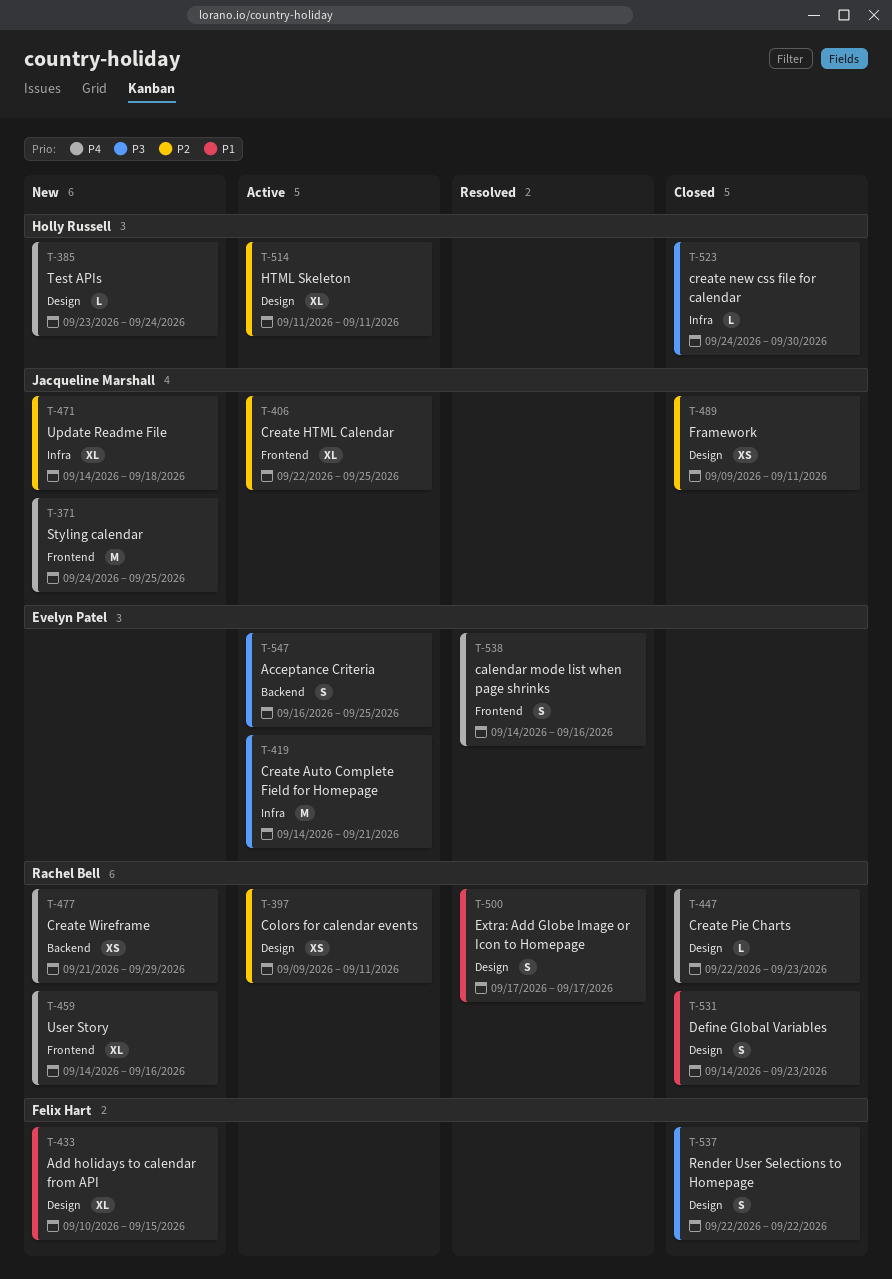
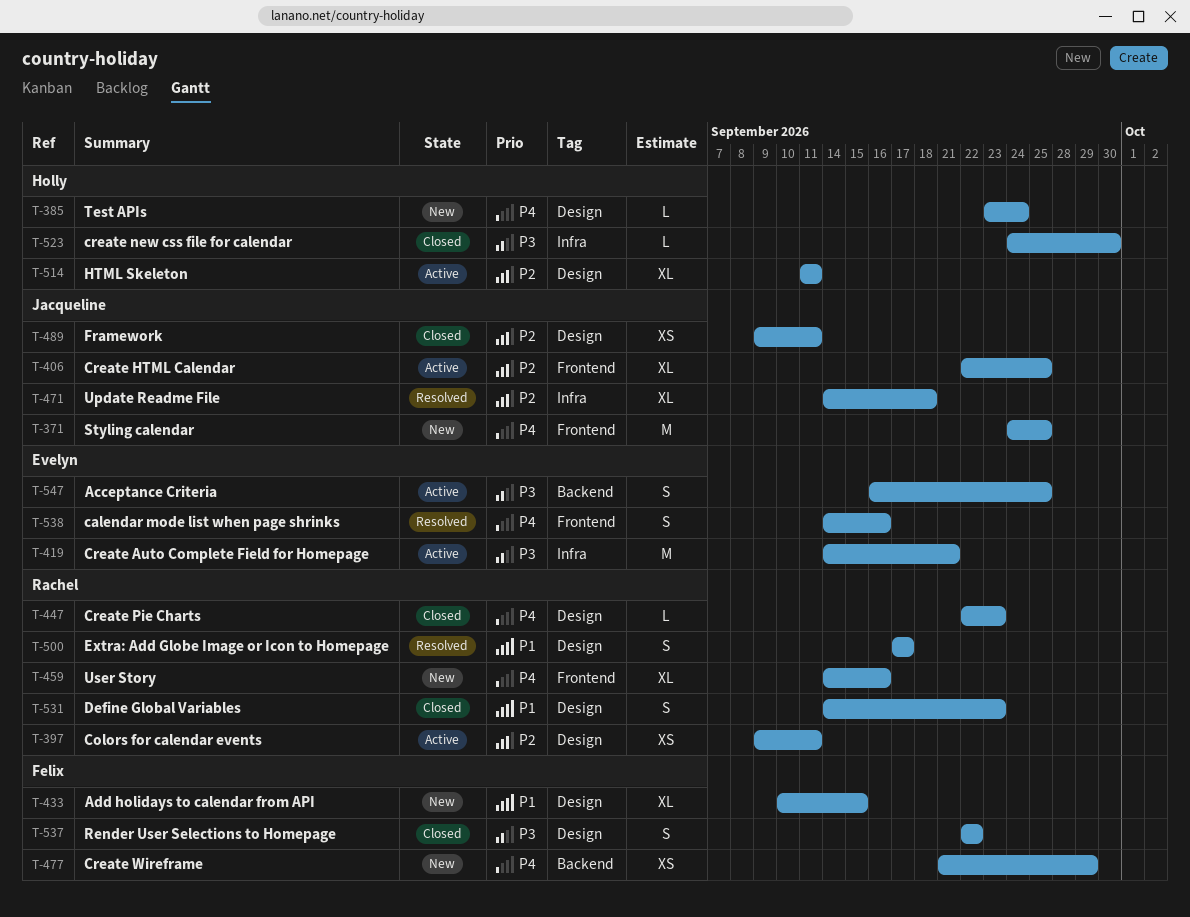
T-471, status: New -> Resolved
T-477, owner: Rachel Bell -> Felix Hart

